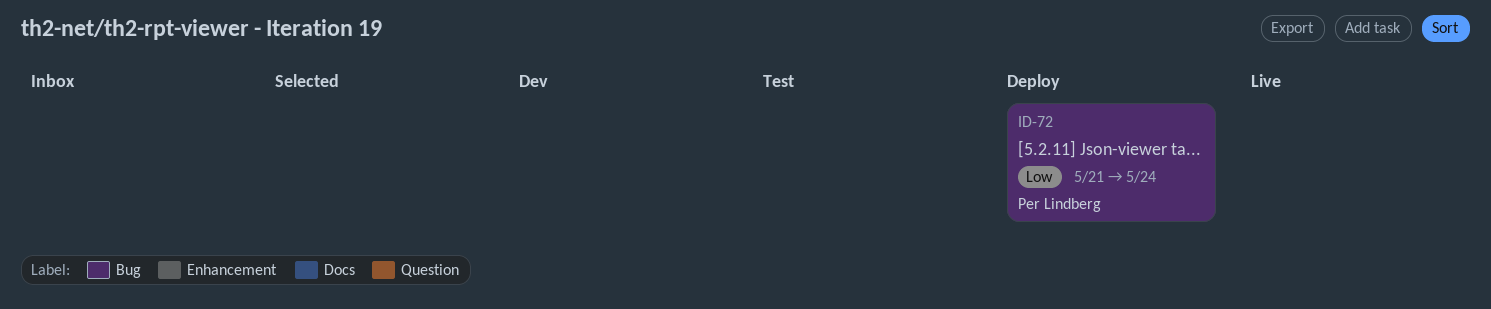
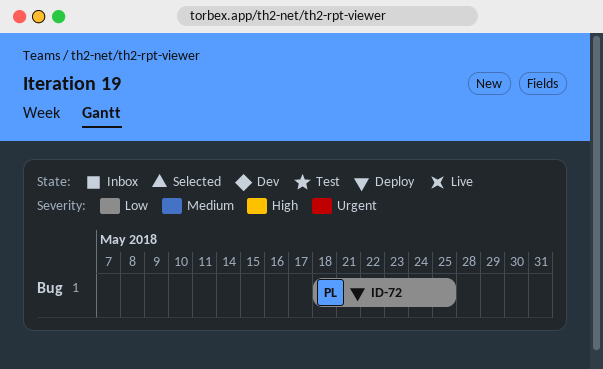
ID-72, start: May 21 -> May 18
ID-72, due: May 24 -> May 25

